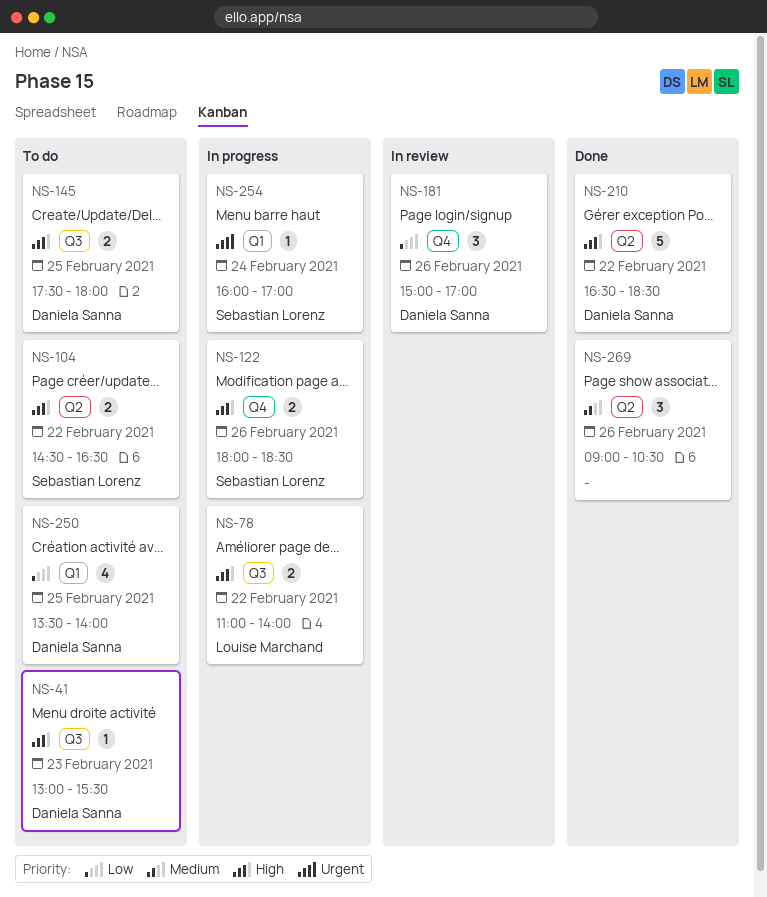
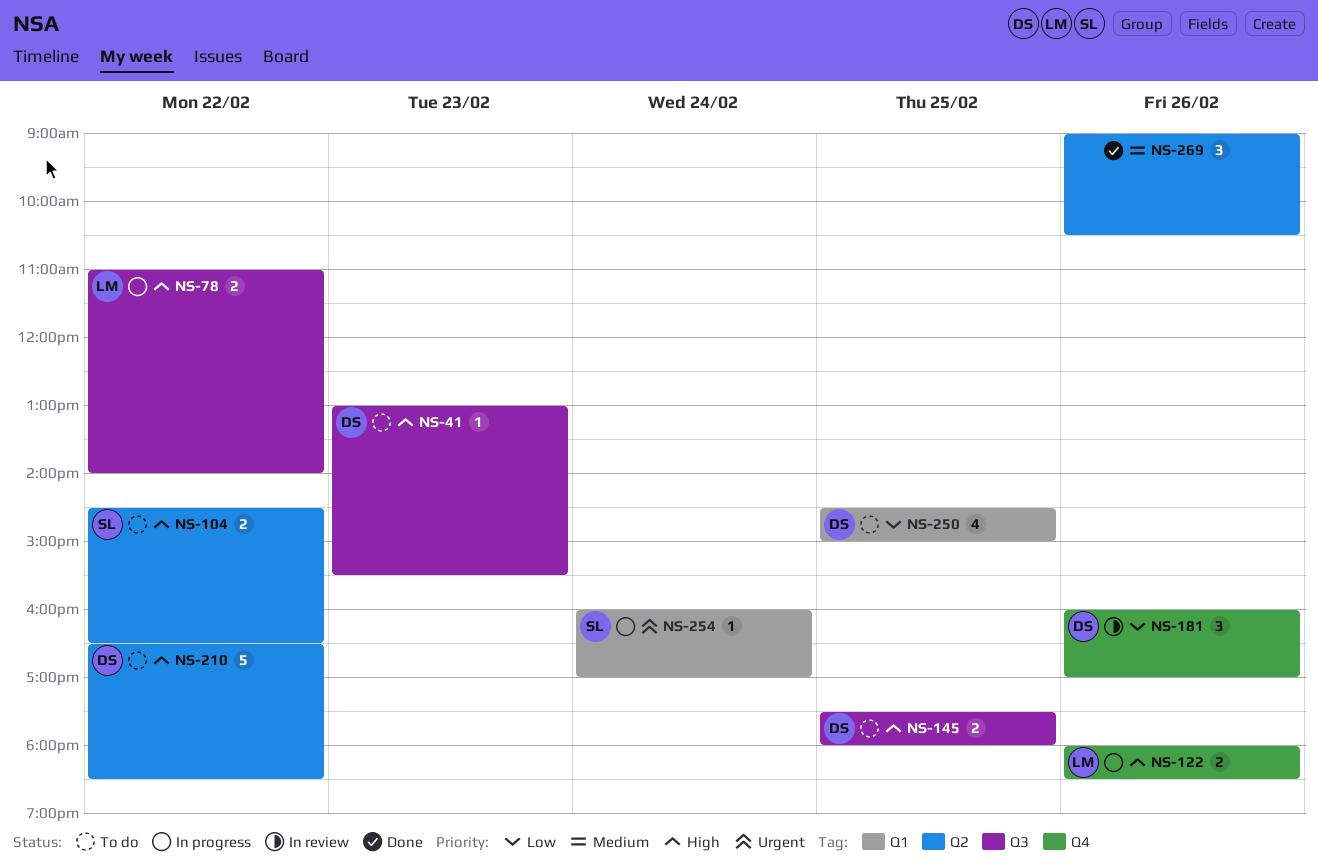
NS-122, owner: Sebastian Lorenz -> Louise Marchand
NS-181, begins: 15:00 -> 16:00
NS-210, status: Done -> To do
NS-250, begins: 13:30 -> 14:30
NS-250, ends: 14:00 -> 15:00

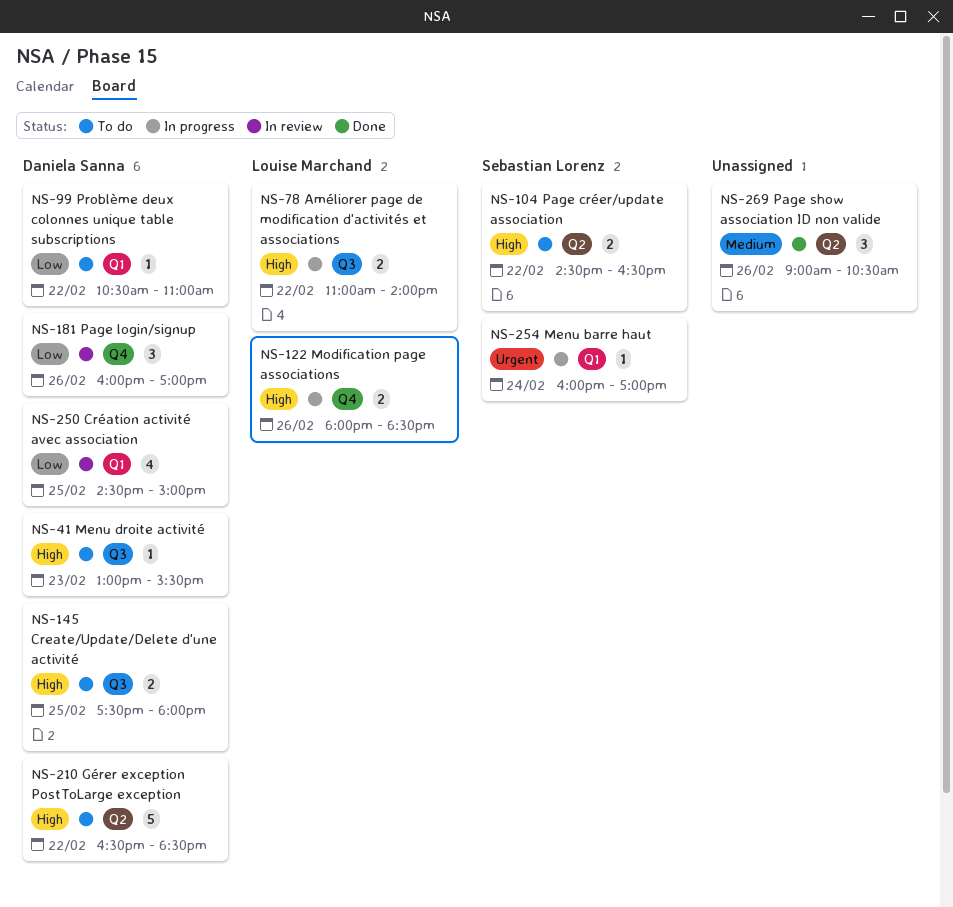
NS-99: none -> present
NS-250, status: To do -> In review

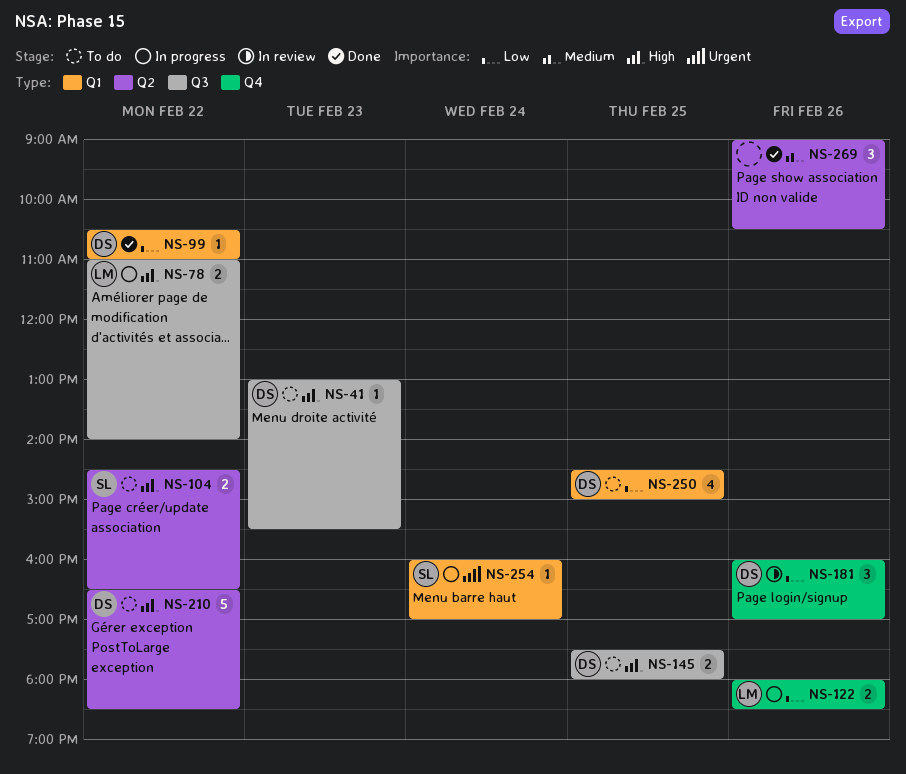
NS-99, status: To do -> Done
NS-122, priority: High -> Low
NS-250, status: In review -> To do

